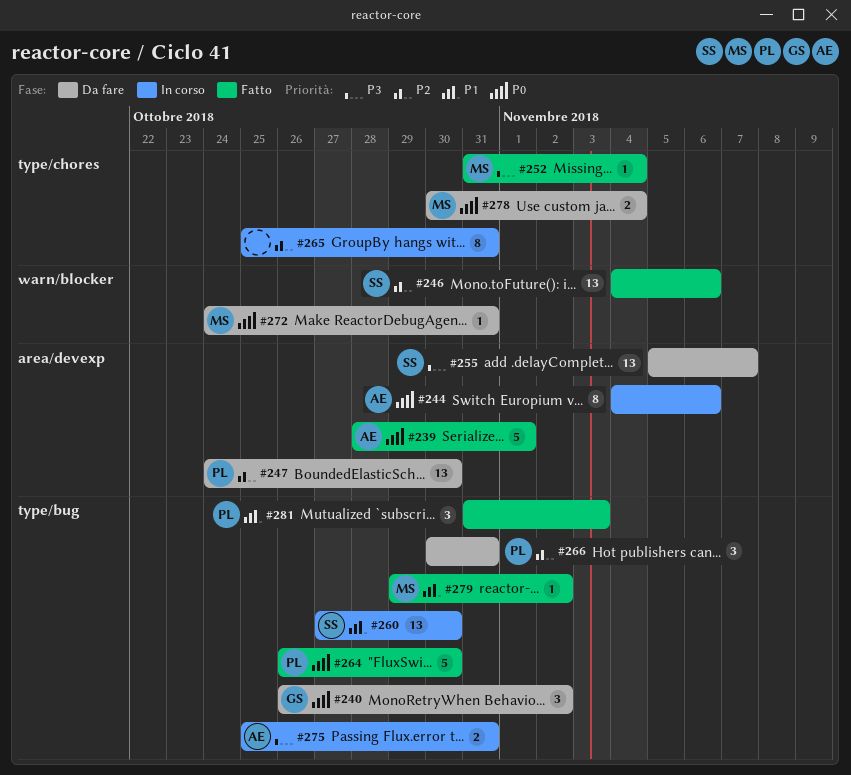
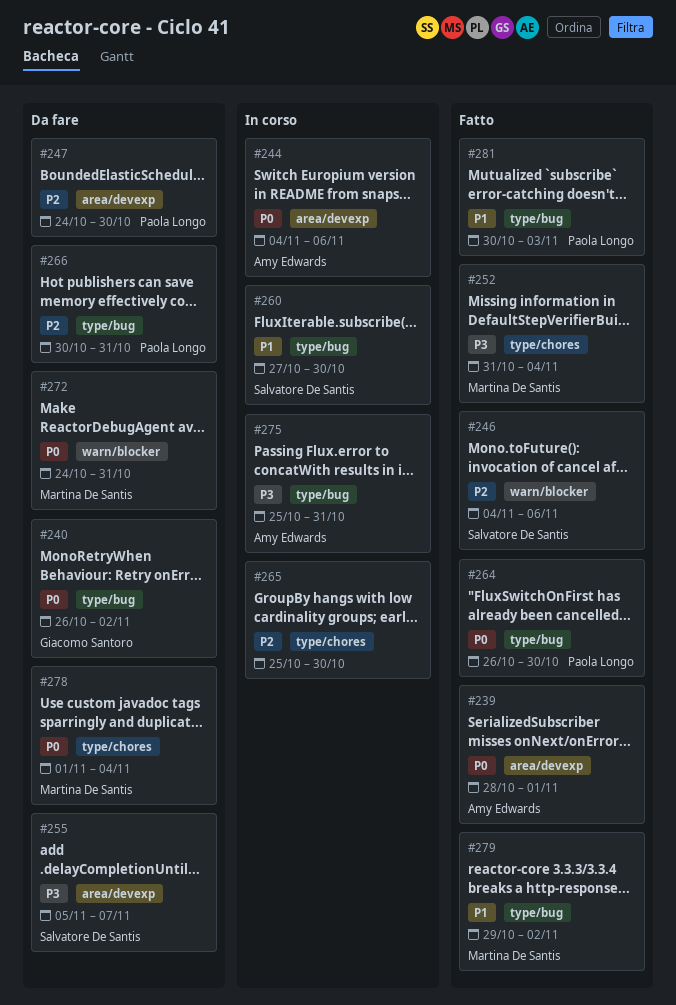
#265, due: Oct 31 -> Oct 30
#278, start: Oct 30 -> Nov 1
#281, start: Oct 31 -> Oct 30

